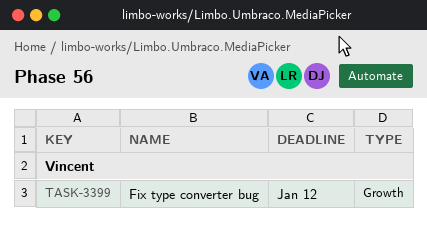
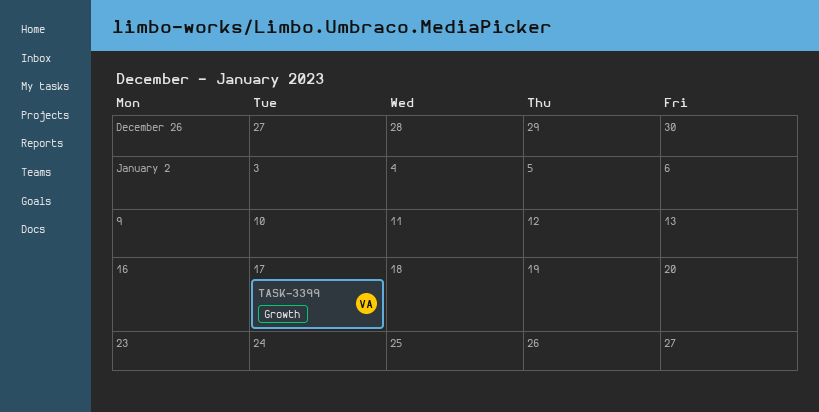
TASK-3399, due: Jan 12 -> Jan 17

